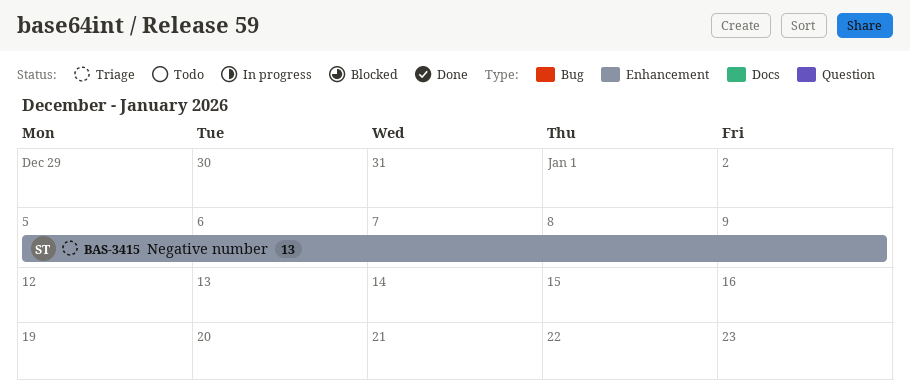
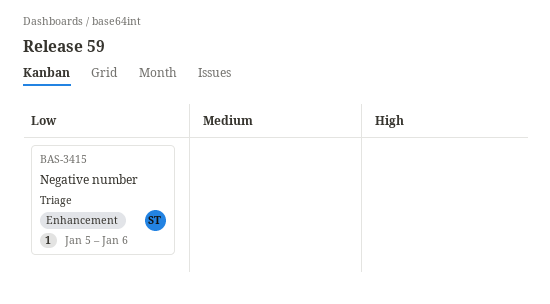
BAS-3415, estimate: 13 -> 1
BAS-3415, due: Jan 9 -> Jan 6

